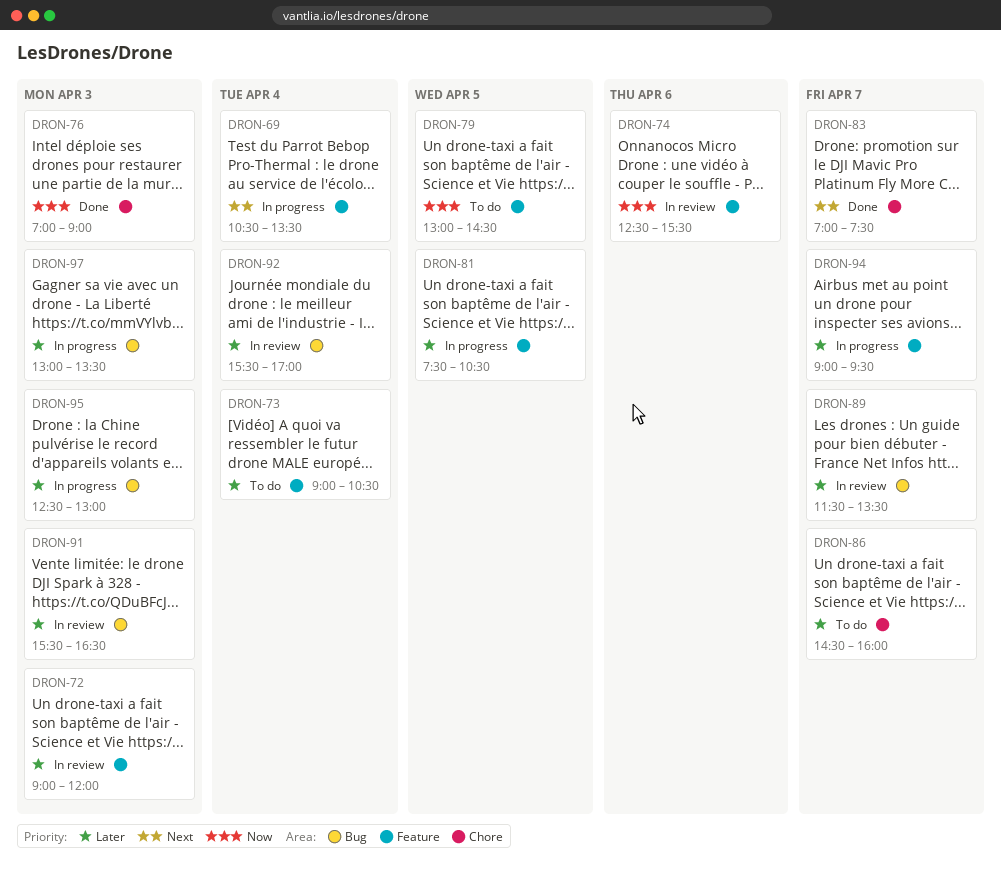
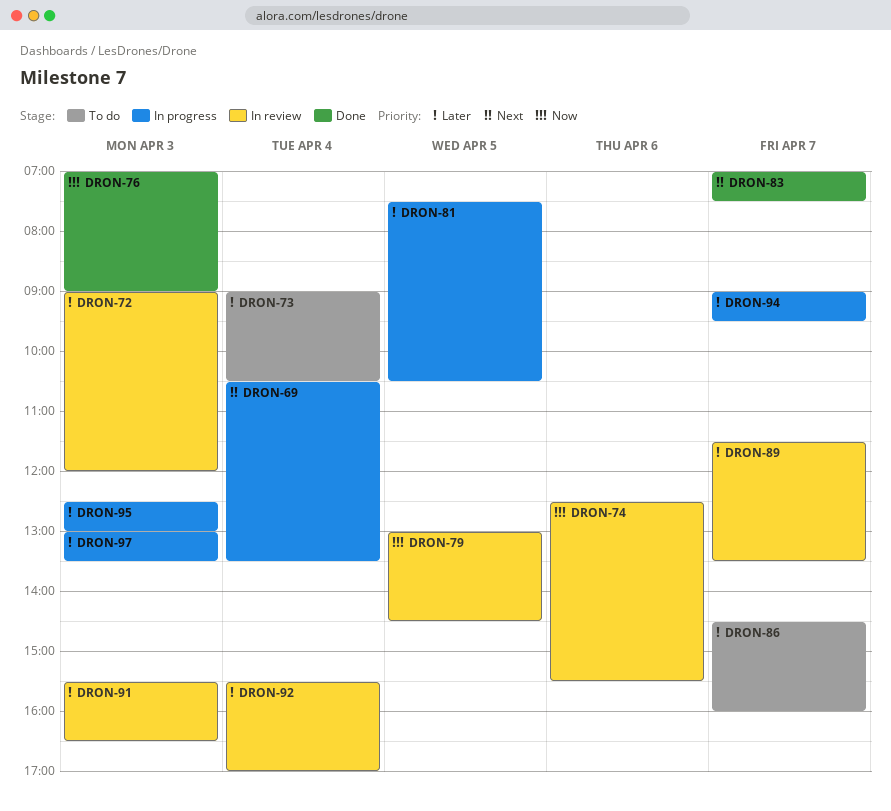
DRON-79, status: To do -> In review

